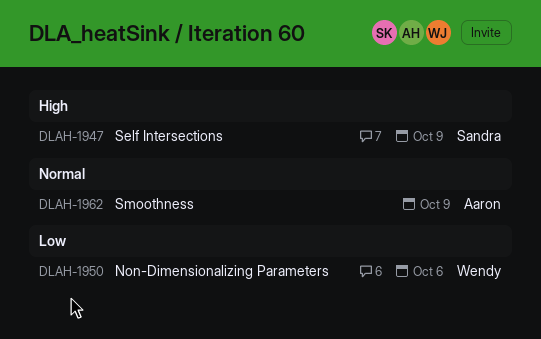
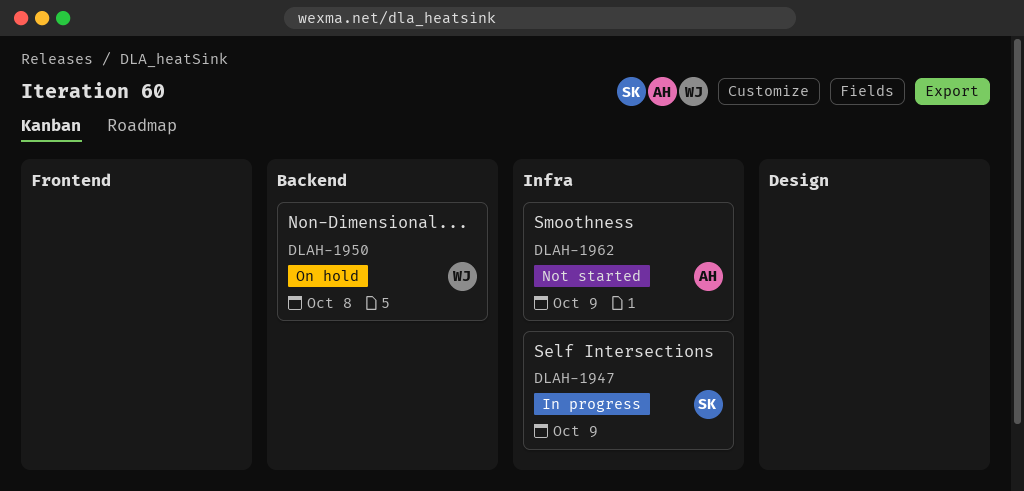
DLAH-1950, due: Oct 6 -> Oct 8

